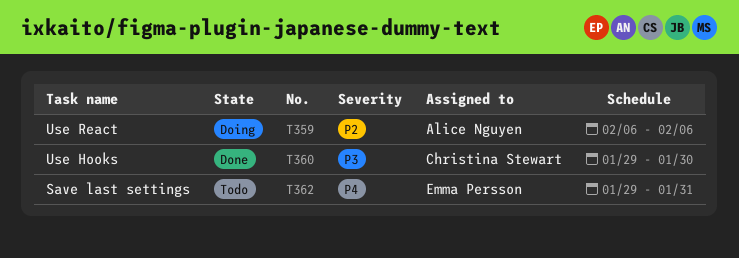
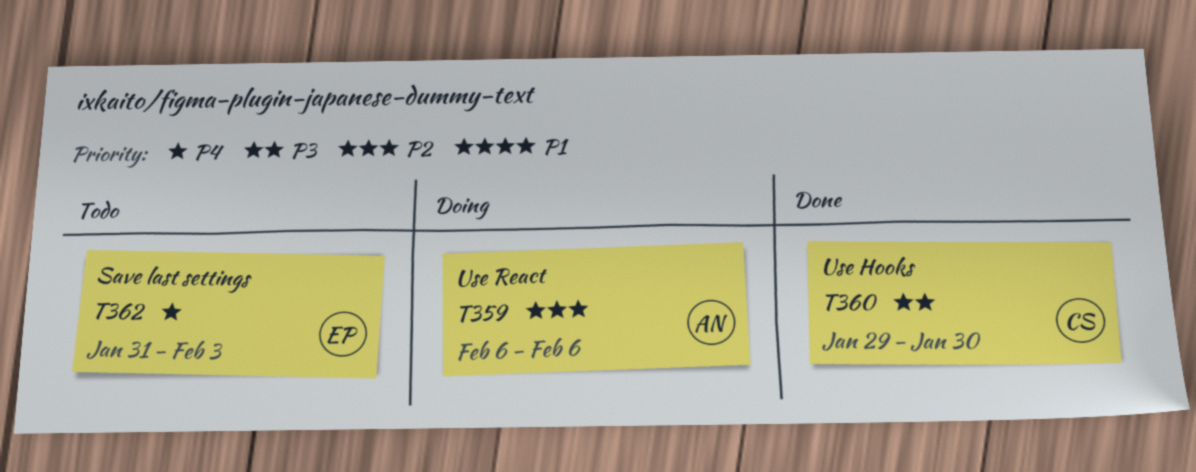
T362, start: Jan 29 -> Jan 31
T362, due: Jan 31 -> Feb 3

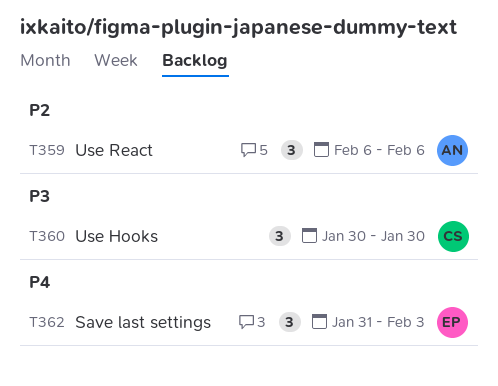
T360, start: Jan 29 -> Jan 30

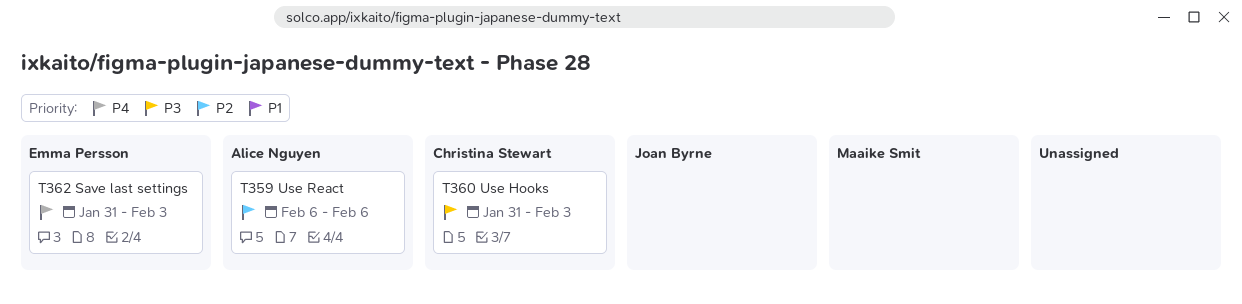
T360, start: Jan 30 -> Jan 31
T360, due: Jan 30 -> Feb 3

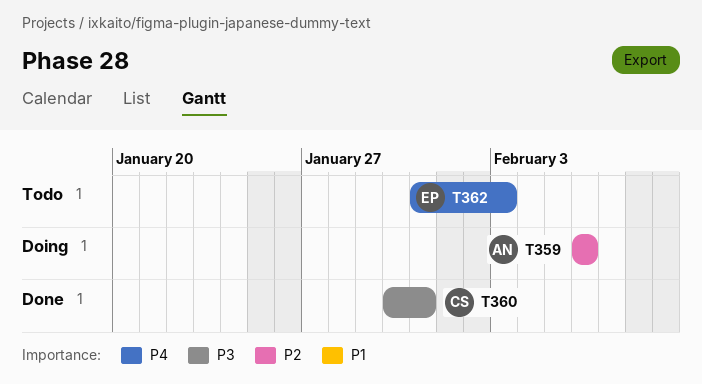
T360, start: Jan 31 -> Jan 30
T360, due: Feb 3 -> Jan 31

